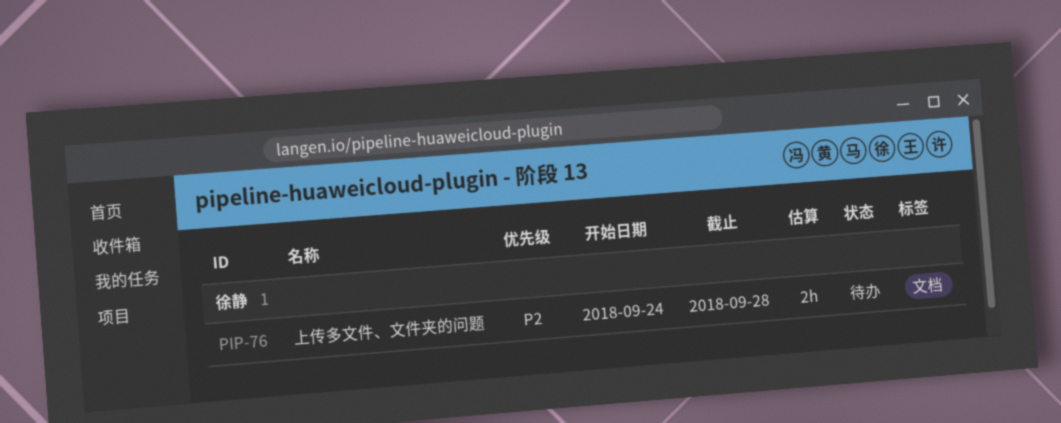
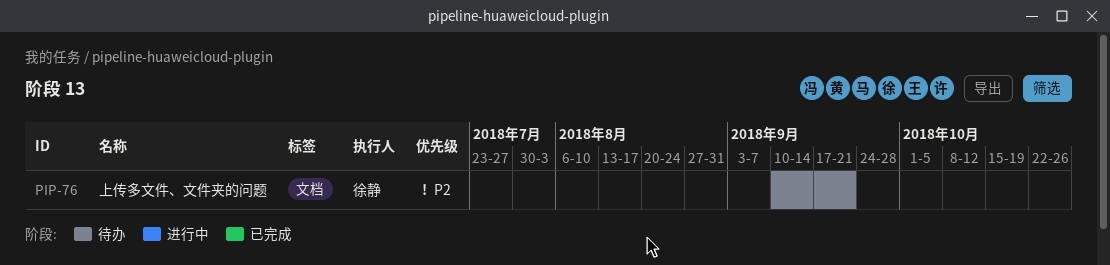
PIP-76, start: Sep 24 -> Sep 10
PIP-76, due: Sep 28 -> Sep 21

